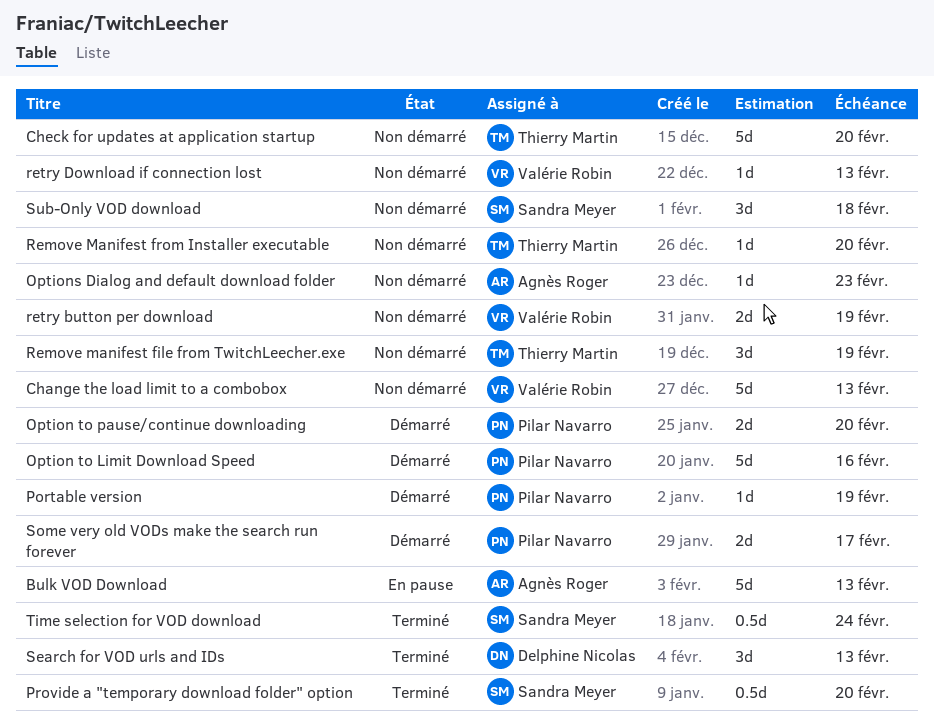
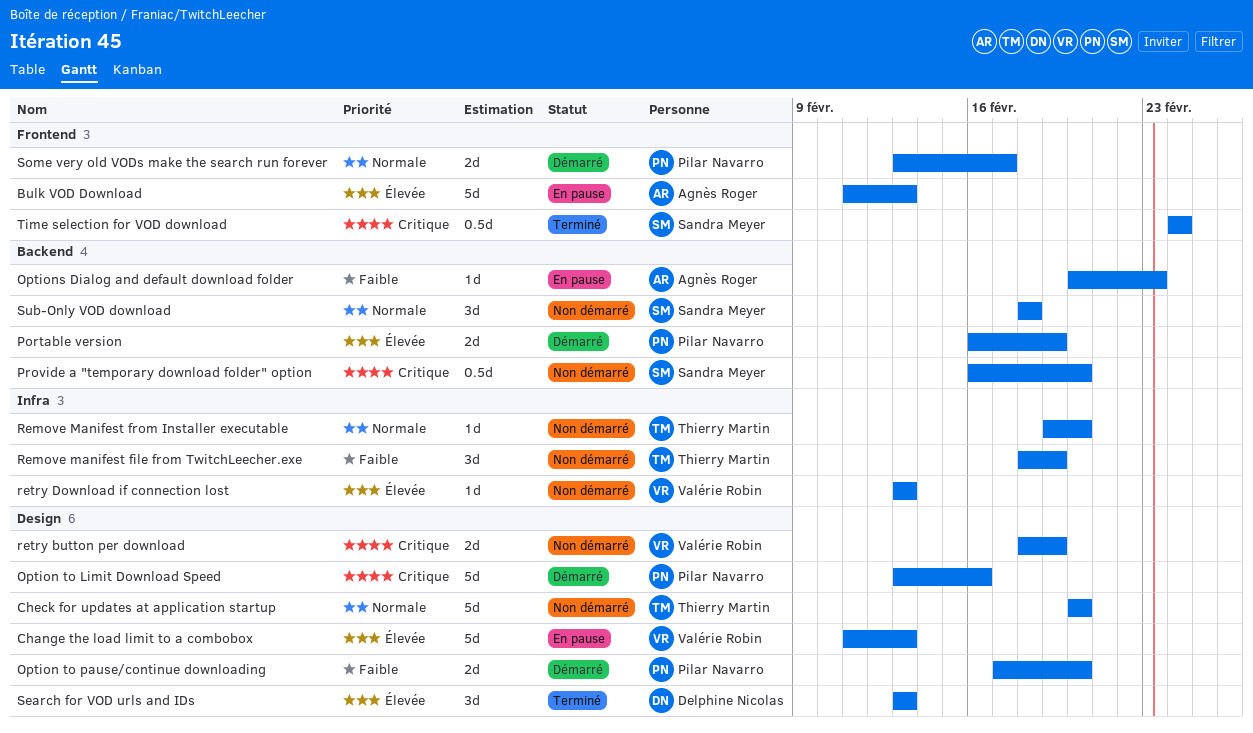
Change the load limit to a combobox, status: Non démarré -> En pause
Options Dialog and default download folder, status: Non démarré -> En pause
Portable version, estimate: 1d -> 2d
Provide a "temporary download folder" option, status: Terminé -> Non démarré

